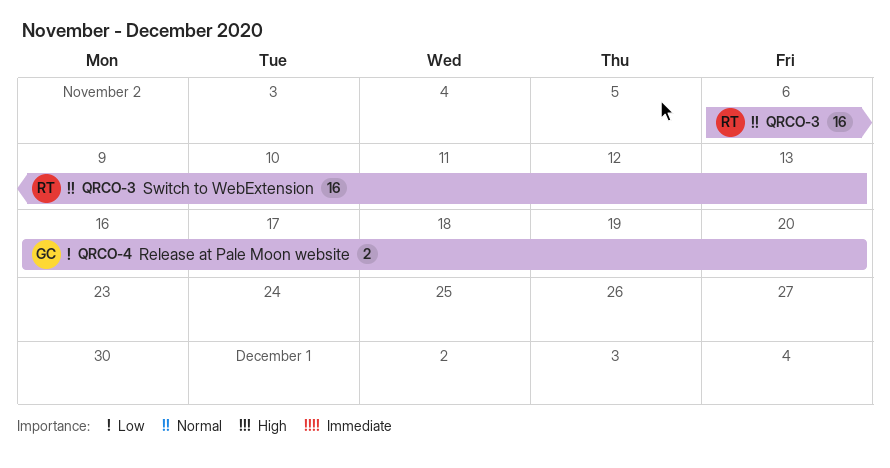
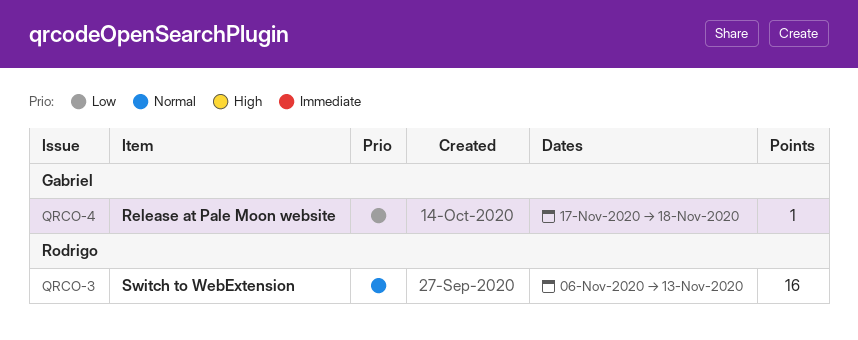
QRCO-4, estimate: 2 -> 1
QRCO-4, start: Nov 16 -> Nov 17
QRCO-4, due: Nov 20 -> Nov 18

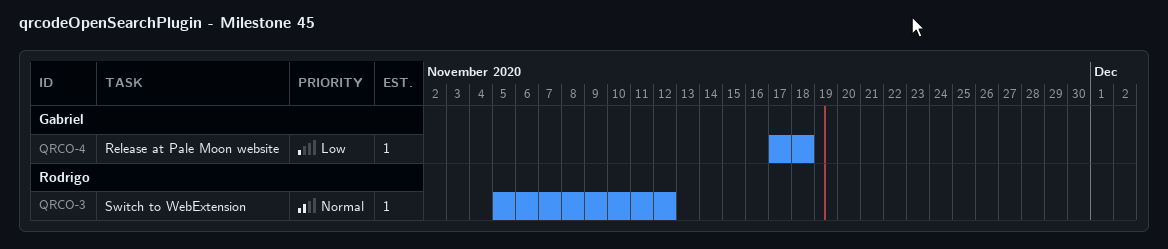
QRCO-3, estimate: 16 -> 1
QRCO-3, start: Nov 6 -> Nov 5
QRCO-3, due: Nov 13 -> Nov 12

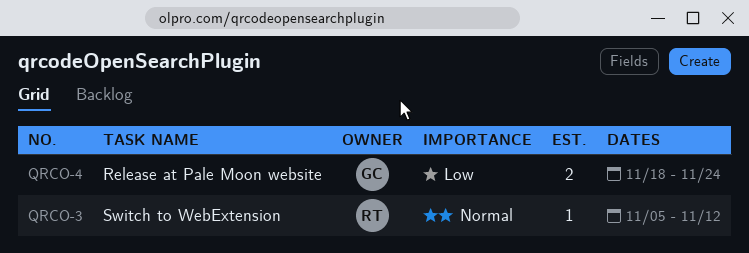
QRCO-4, estimate: 1 -> 2
QRCO-4, start: Nov 17 -> Nov 18
QRCO-4, due: Nov 18 -> Nov 24

